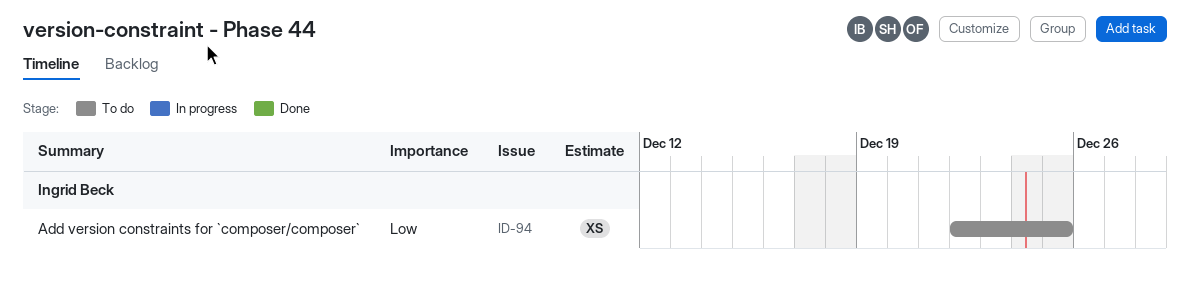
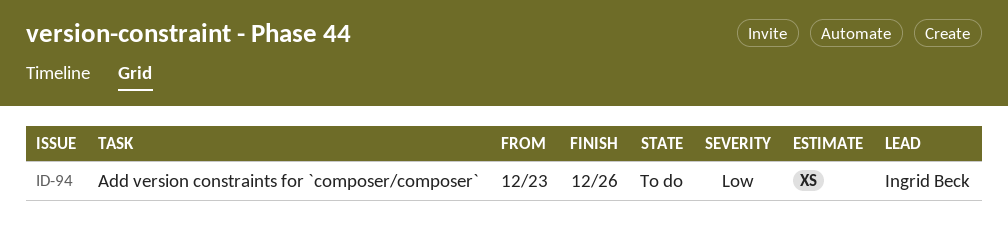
ID-94, start: Dec 22 -> Dec 23
ID-94, due: Dec 25 -> Dec 26

